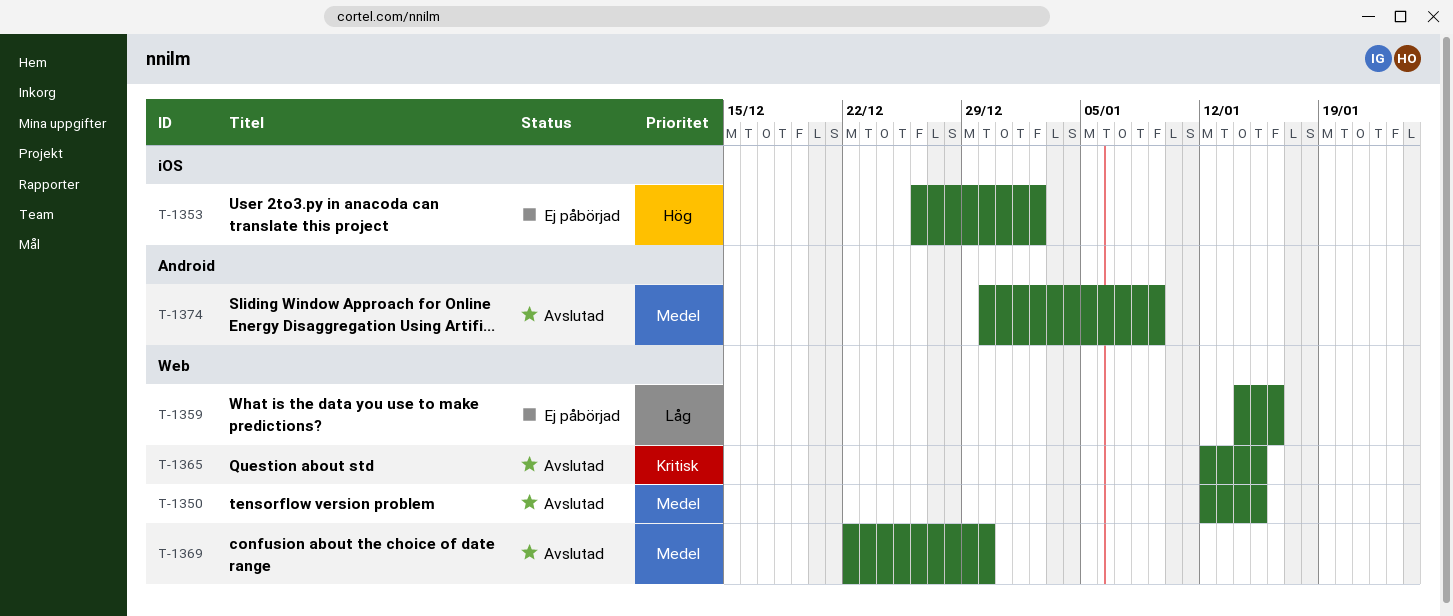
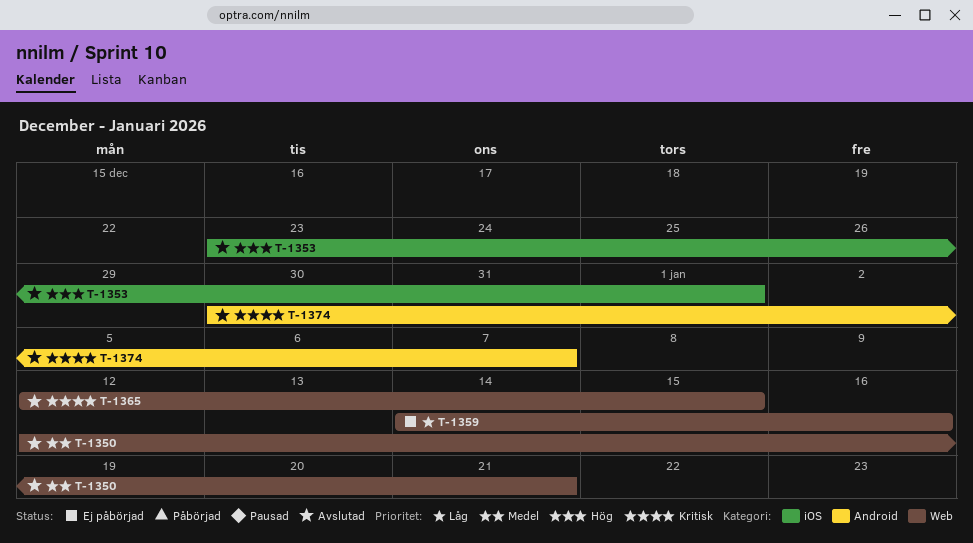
T-1350, due: Jan 15 -> Jan 21
T-1353, status: Ej påbörjad -> Avslutad
T-1353, start: Dec 26 -> Dec 23
T-1353, due: Jan 2 -> Jan 1
T-1369: present -> none
T-1374, priority: Medel -> Kritisk
T-1374, due: Jan 9 -> Jan 7

